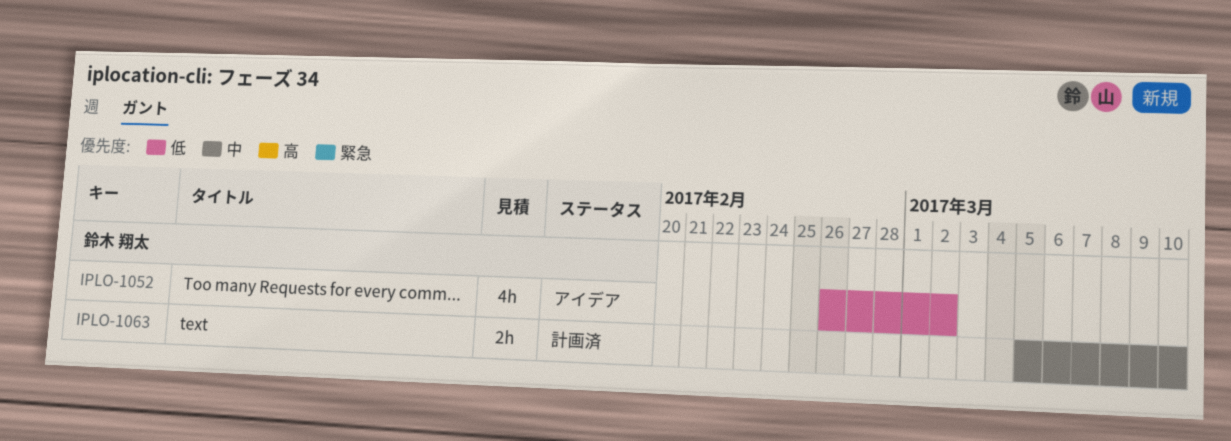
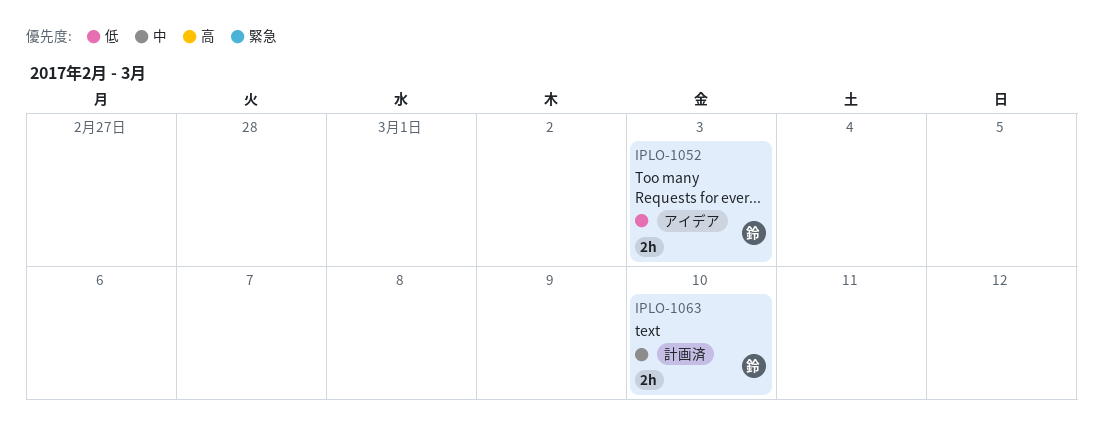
IPLO-1052, estimate: 4h -> 2h
IPLO-1052, due: Mar 2 -> Mar 3

